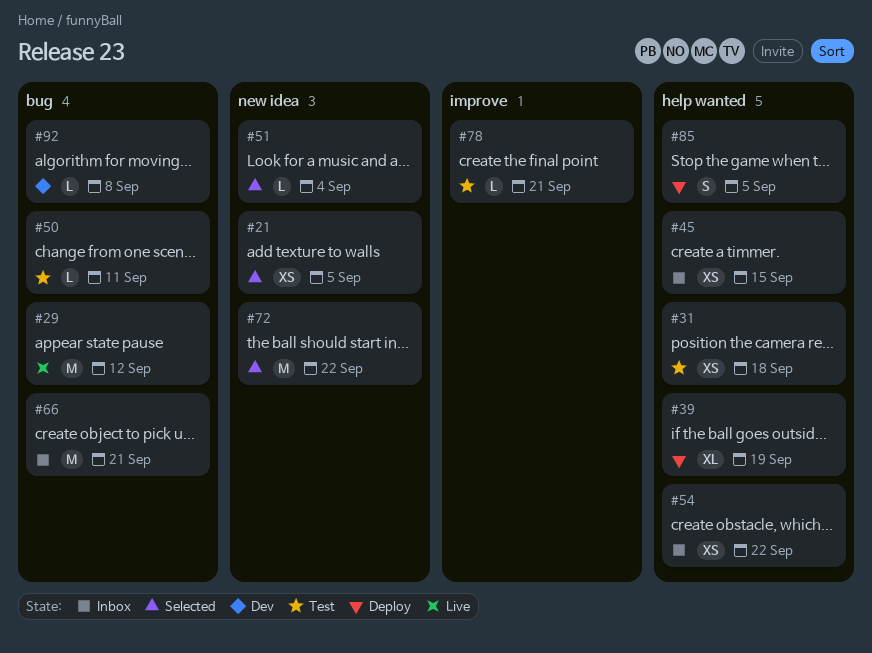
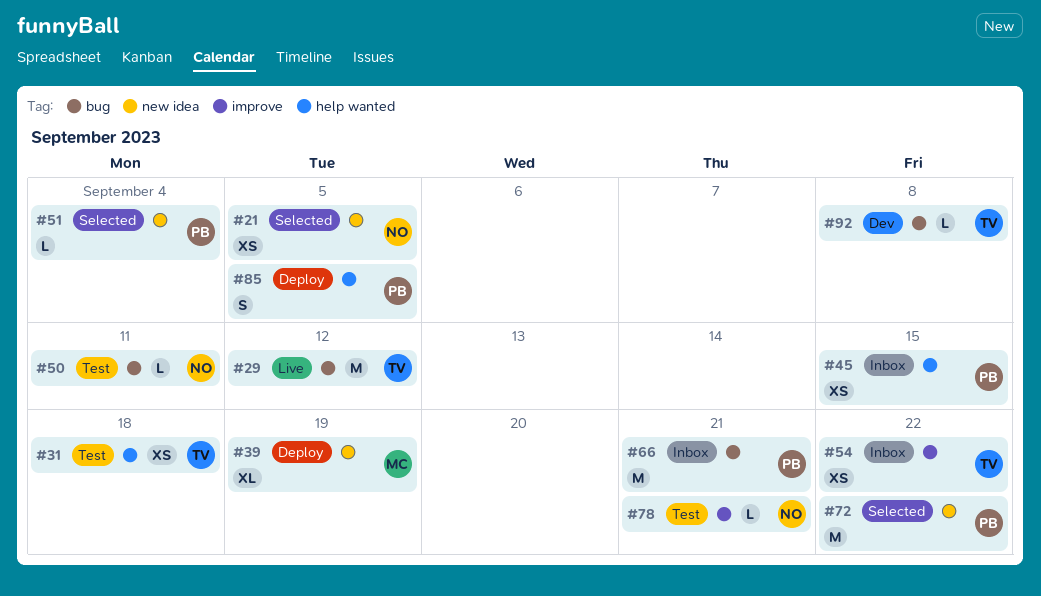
#39, label: help wanted -> new idea
#54, label: help wanted -> improve

